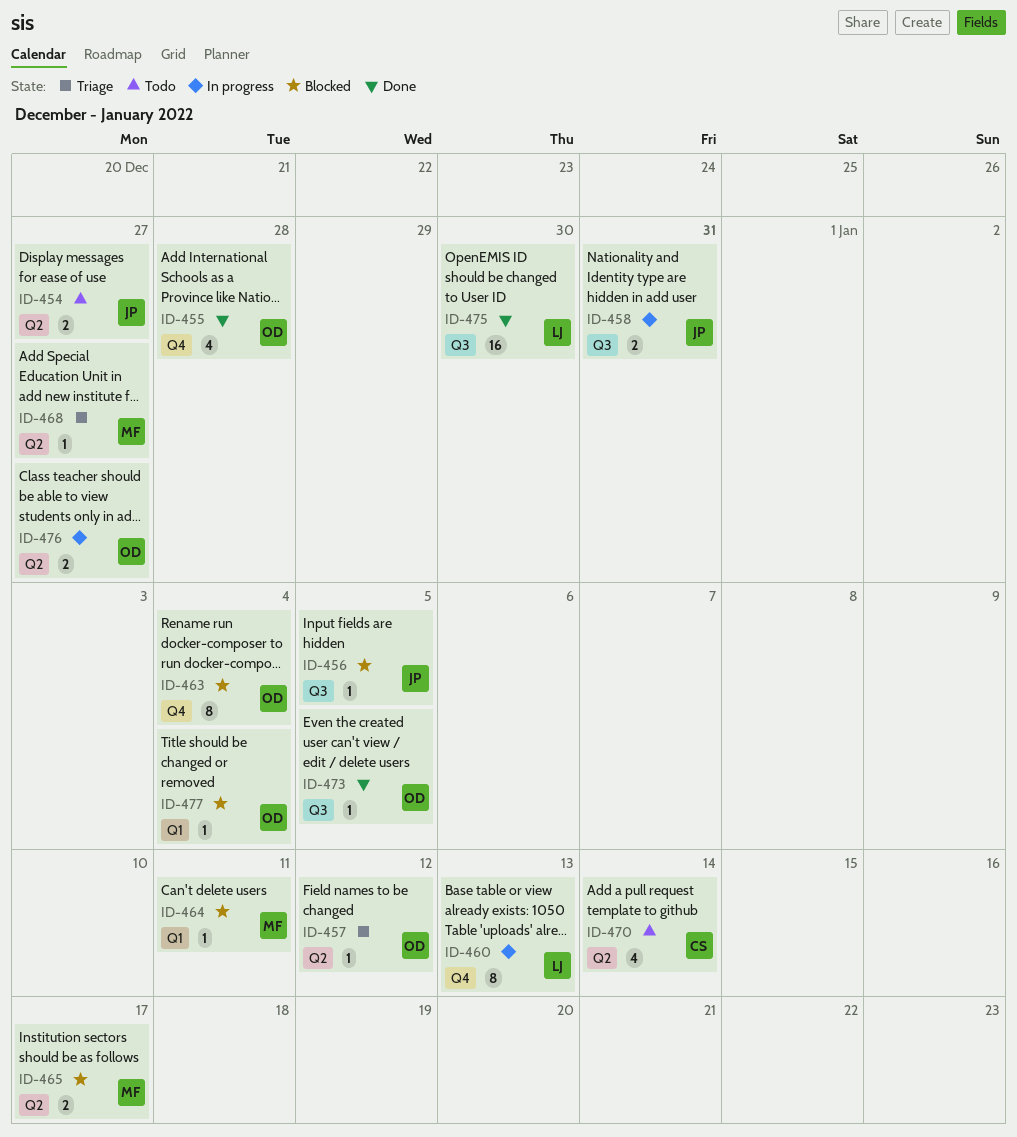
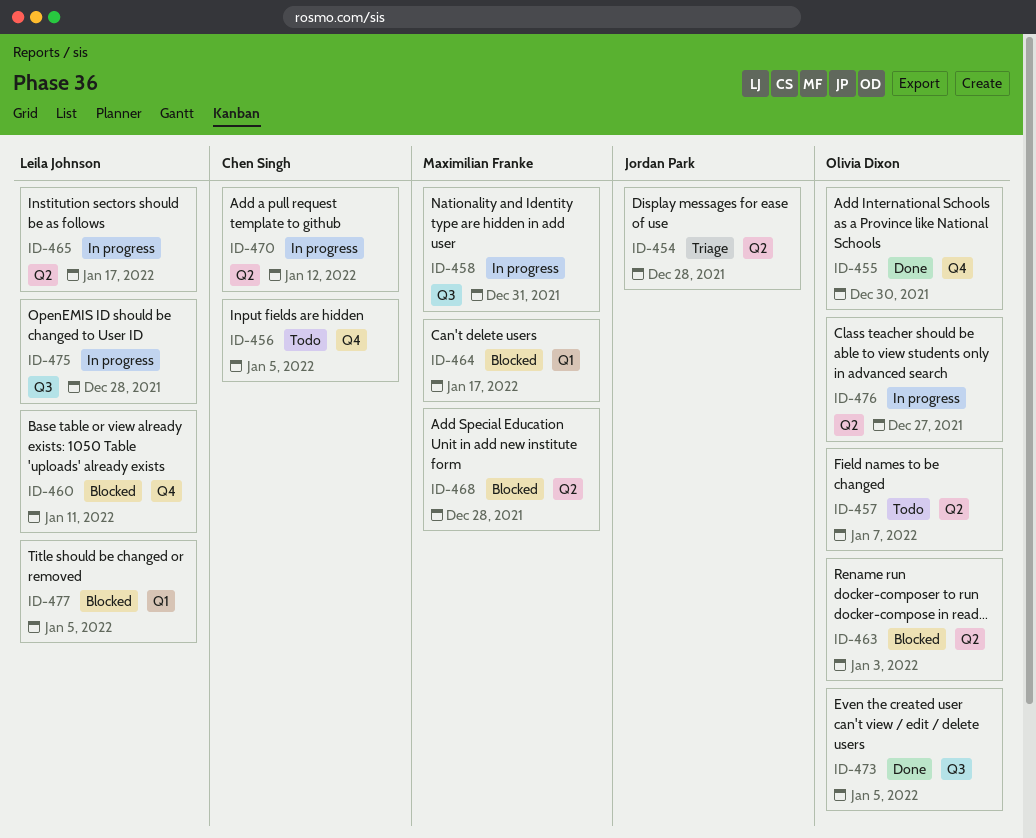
ID-454, status: Todo -> Triage
ID-454, due: Dec 27 -> Dec 28
ID-455, due: Dec 28 -> Dec 30
ID-456, status: Blocked -> Todo
ID-456, owner: Jordan Park -> Chen Singh
ID-456, label: Q3 -> Q4
ID-457, status: Triage -> Todo
ID-457, due: Jan 12 -> Jan 7
ID-458, owner: Jordan Park -> Maximilian Franke
ID-460, status: In progress -> Blocked
ID-460, due: Jan 13 -> Jan 11
ID-463, label: Q4 -> Q2
ID-463, due: Jan 4 -> Jan 3
ID-464, due: Jan 11 -> Jan 17
ID-465, status: Blocked -> In progress
ID-465, owner: Maximilian Franke -> Leila Johnson
ID-468, status: Triage -> Blocked
ID-468, due: Dec 27 -> Dec 28
ID-470, status: Todo -> In progress
ID-470, due: Jan 14 -> Jan 12
ID-475, status: Done -> In progress
ID-475, due: Dec 30 -> Dec 28
ID-477, owner: Olivia Dixon -> Leila Johnson
ID-477, due: Jan 4 -> Jan 5

